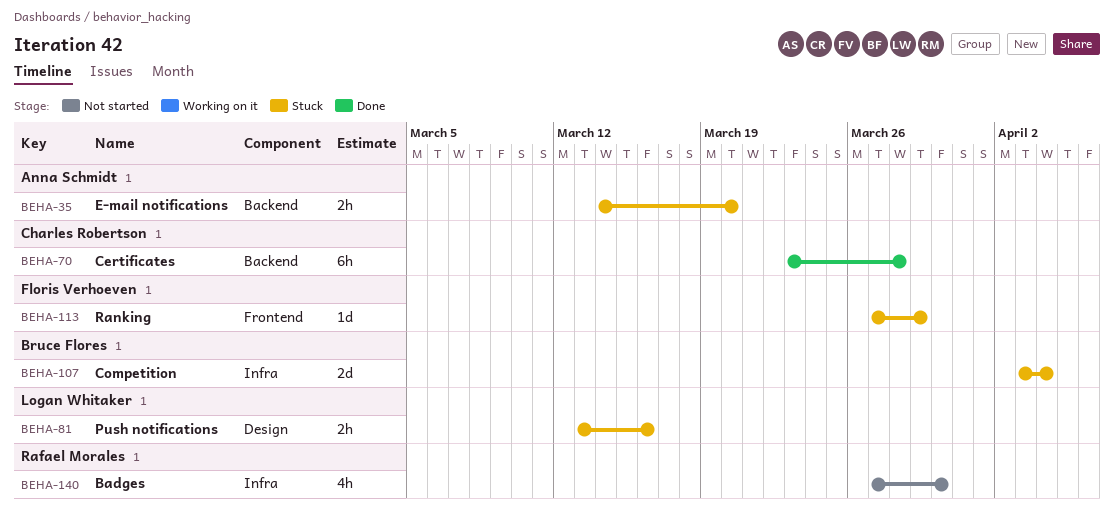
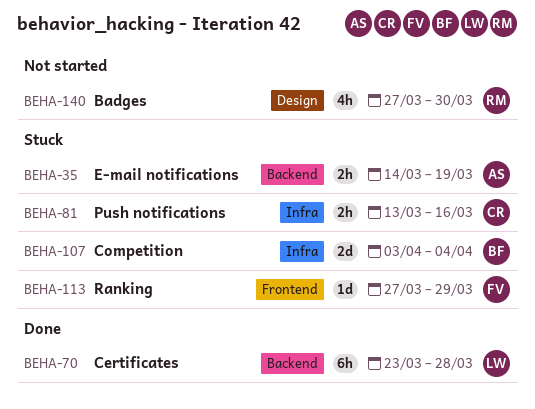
BEHA-35, due: Mar 20 -> Mar 19
BEHA-70, owner: Charles Robertson -> Logan Whitaker
BEHA-81, owner: Logan Whitaker -> Charles Robertson
BEHA-81, label: Design -> Infra
BEHA-140, label: Infra -> Design

